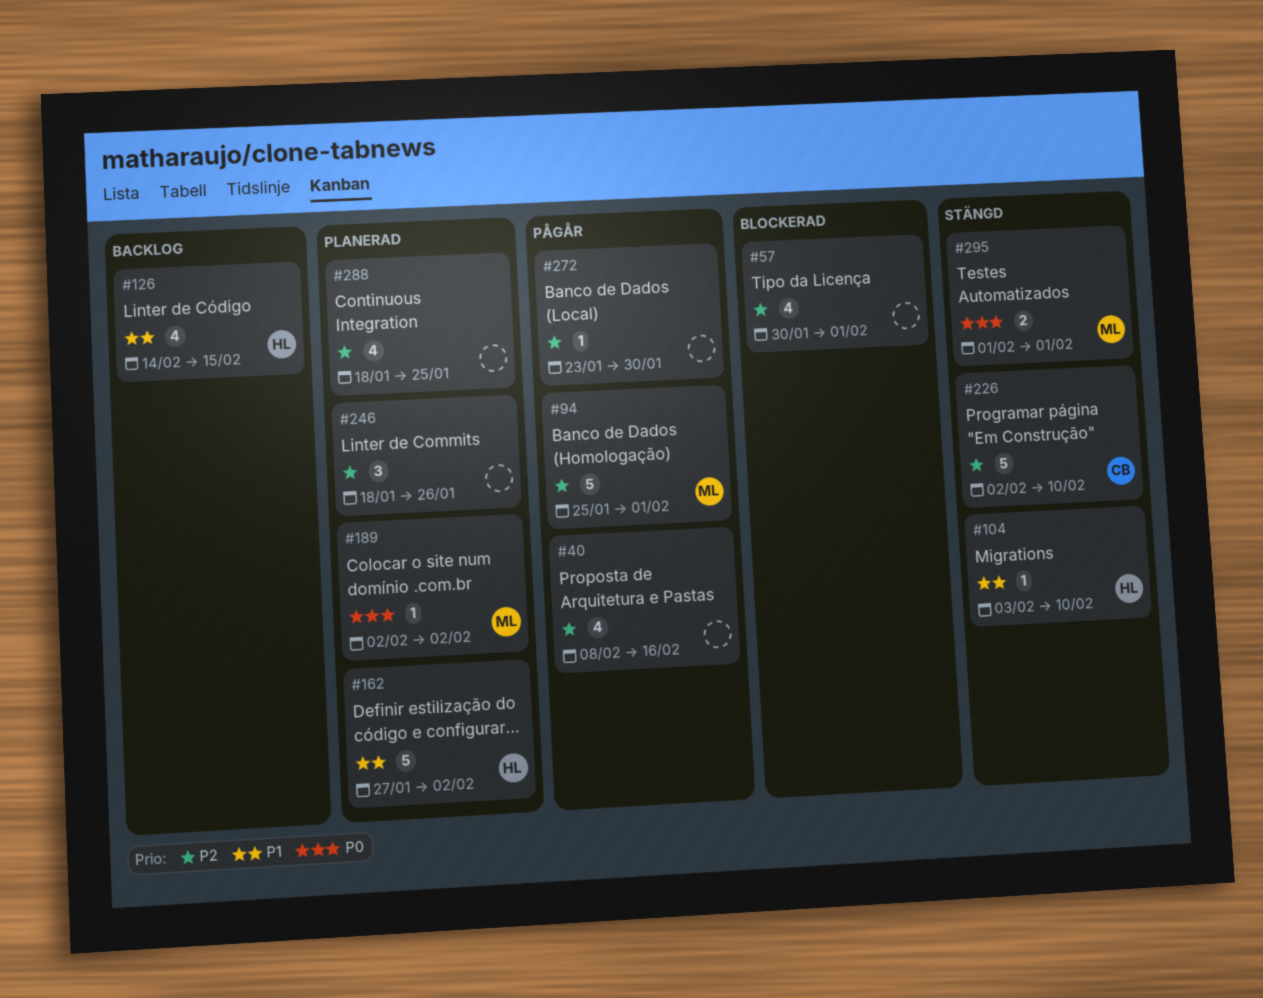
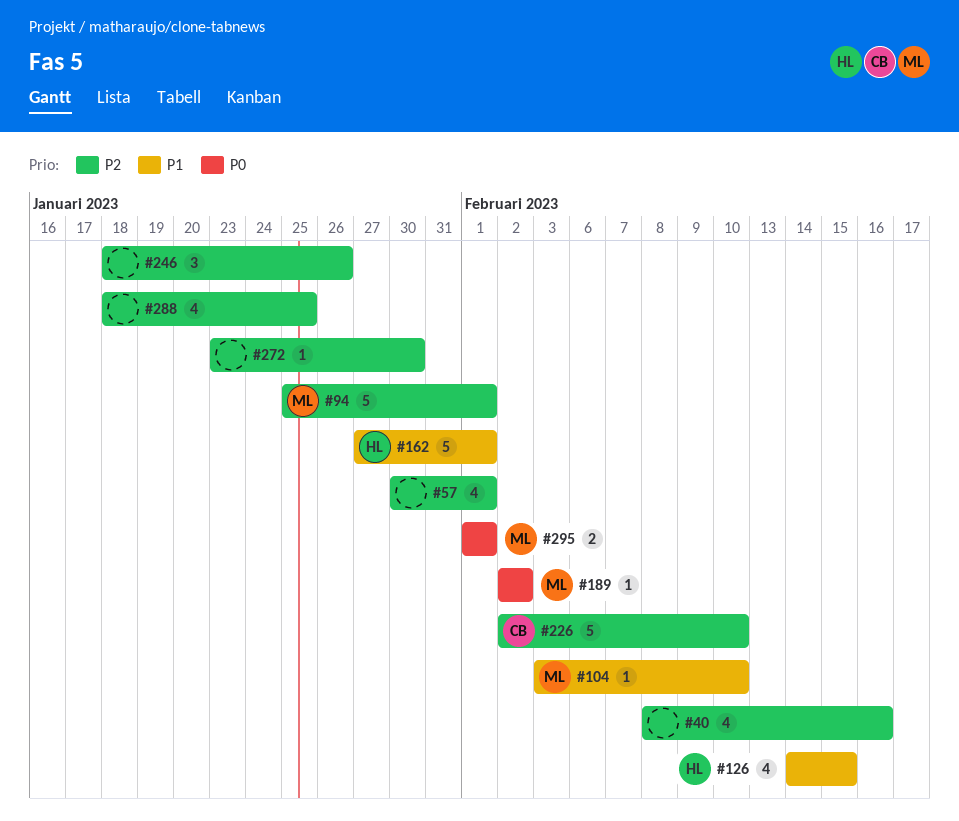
#104, owner: HL -> ML
#162, due: Feb 2 -> Feb 1

